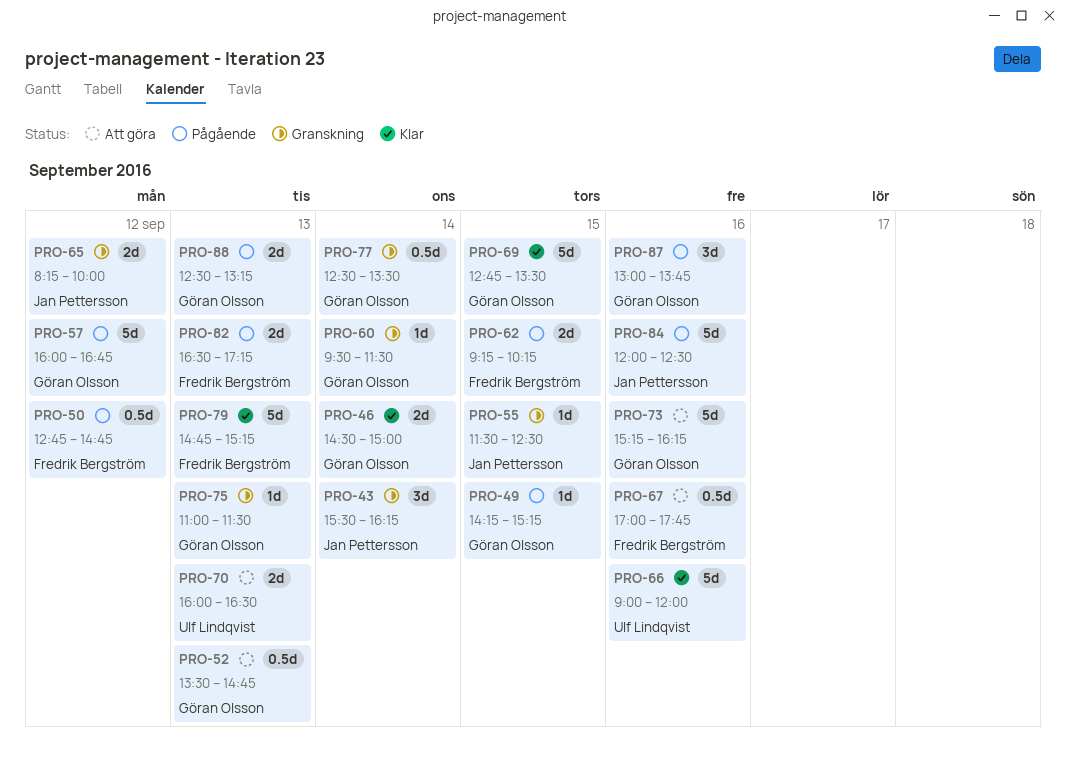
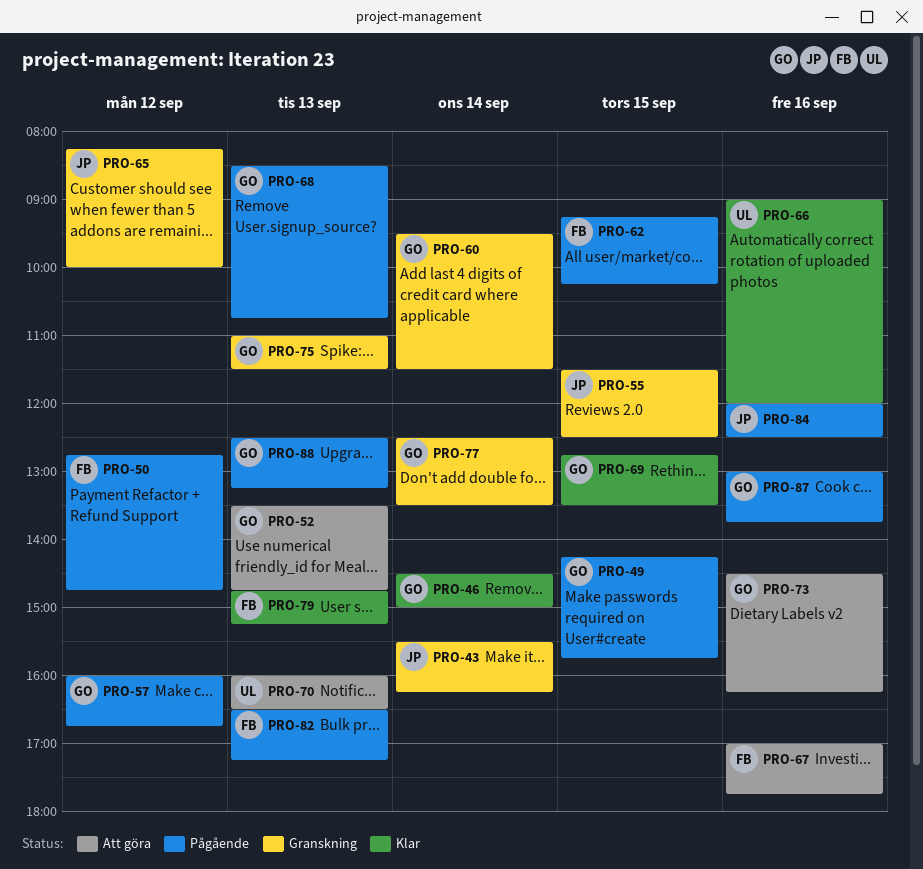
PRO-49, ends: 15:15 -> 15:45
PRO-68: none -> present
PRO-73, begins: 15:15 -> 14:30

